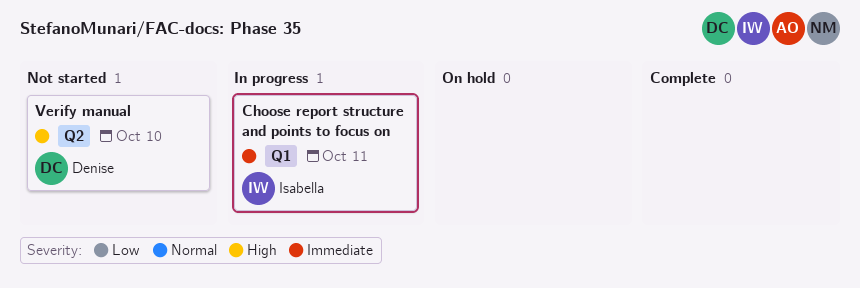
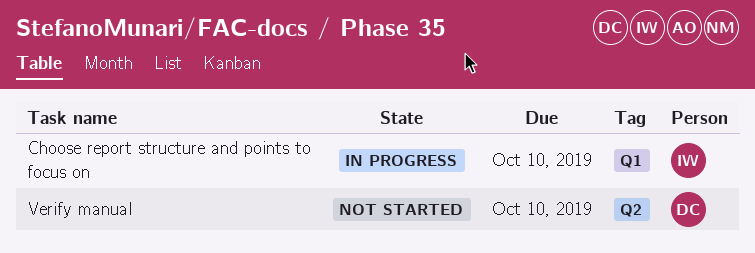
Choose report structure and points to focus on, due: Oct 11 -> Oct 10

